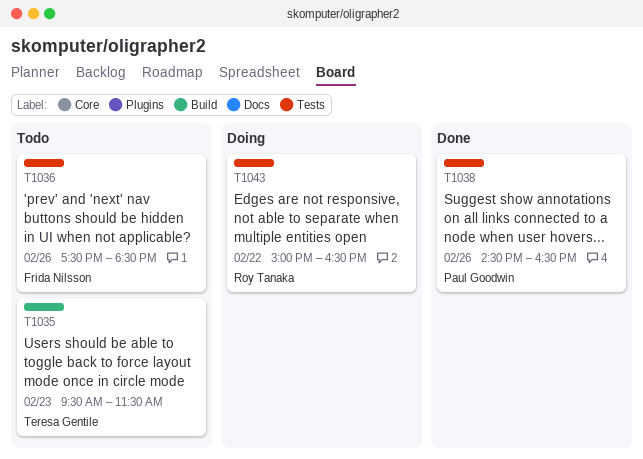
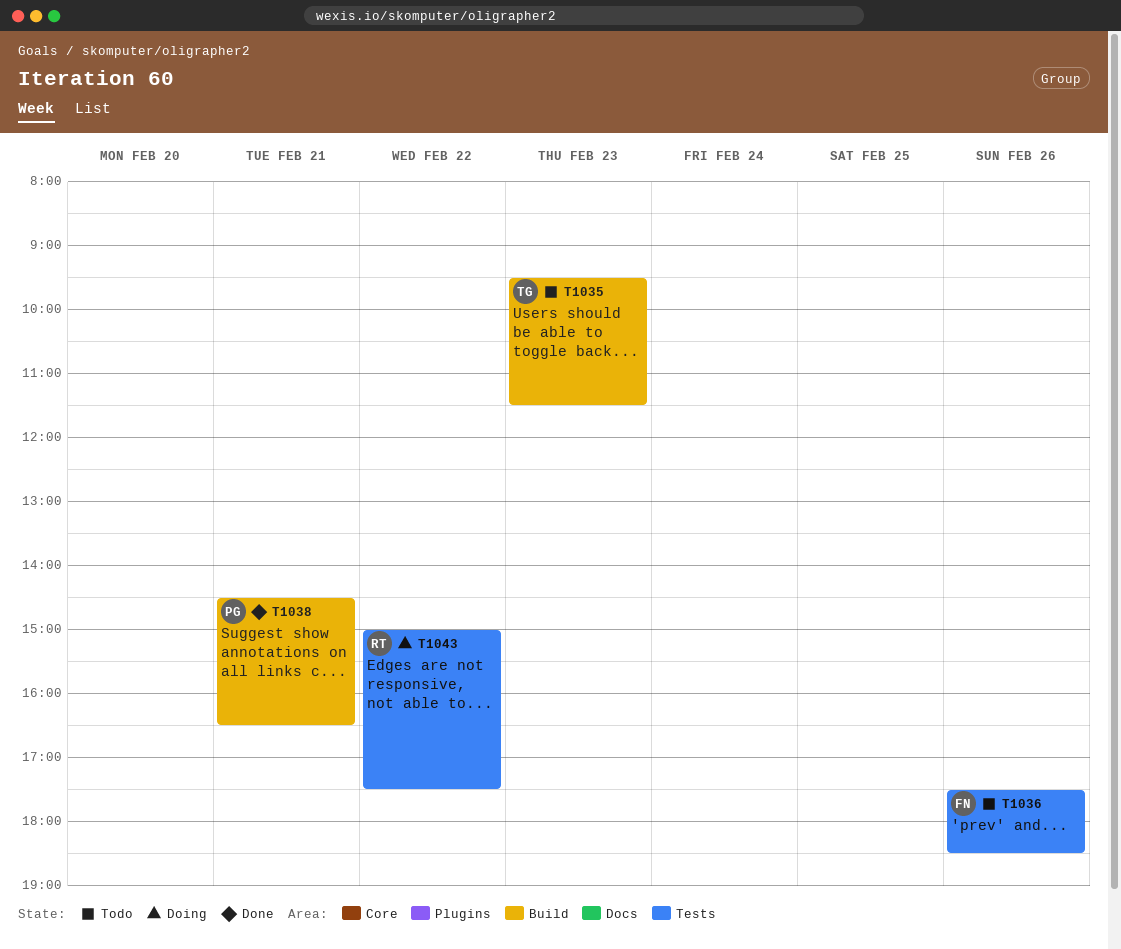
T1038, label: Tests -> Build
T1038, day: Feb 26 -> Feb 21
T1043, ends: 16:30 -> 17:30

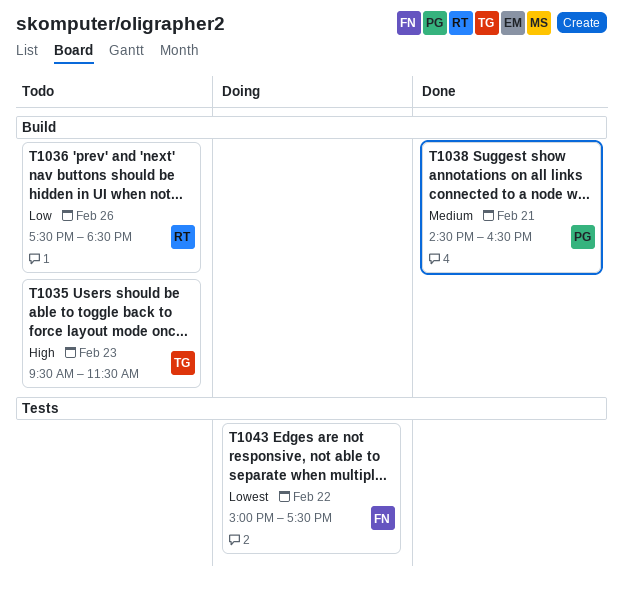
T1036, owner: FN -> RT
T1036, label: Tests -> Build
T1043, owner: RT -> FN

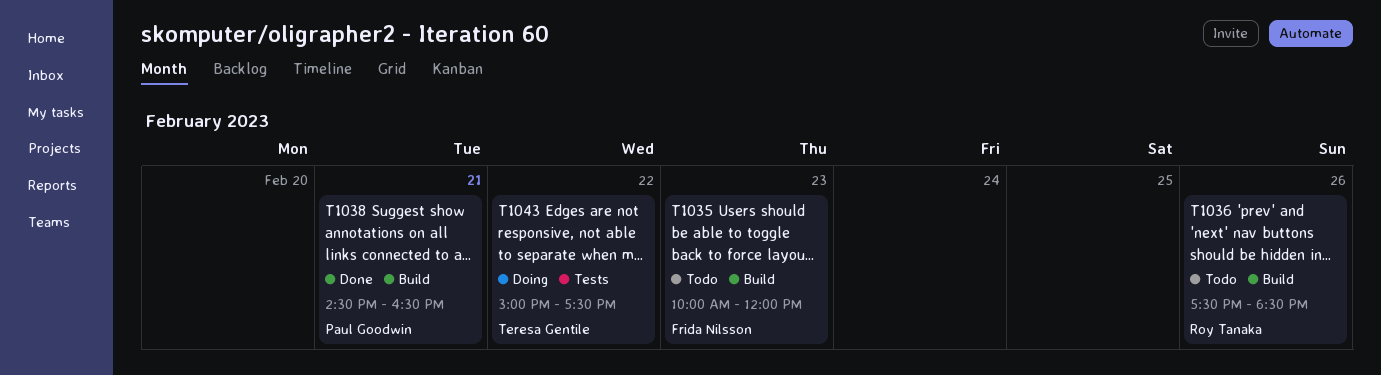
T1035, owner: Teresa Gentile -> Frida Nilsson
T1035, begins: 09:30 -> 10:00
T1035, ends: 11:30 -> 12:00
T1043, owner: Frida Nilsson -> Teresa Gentile

